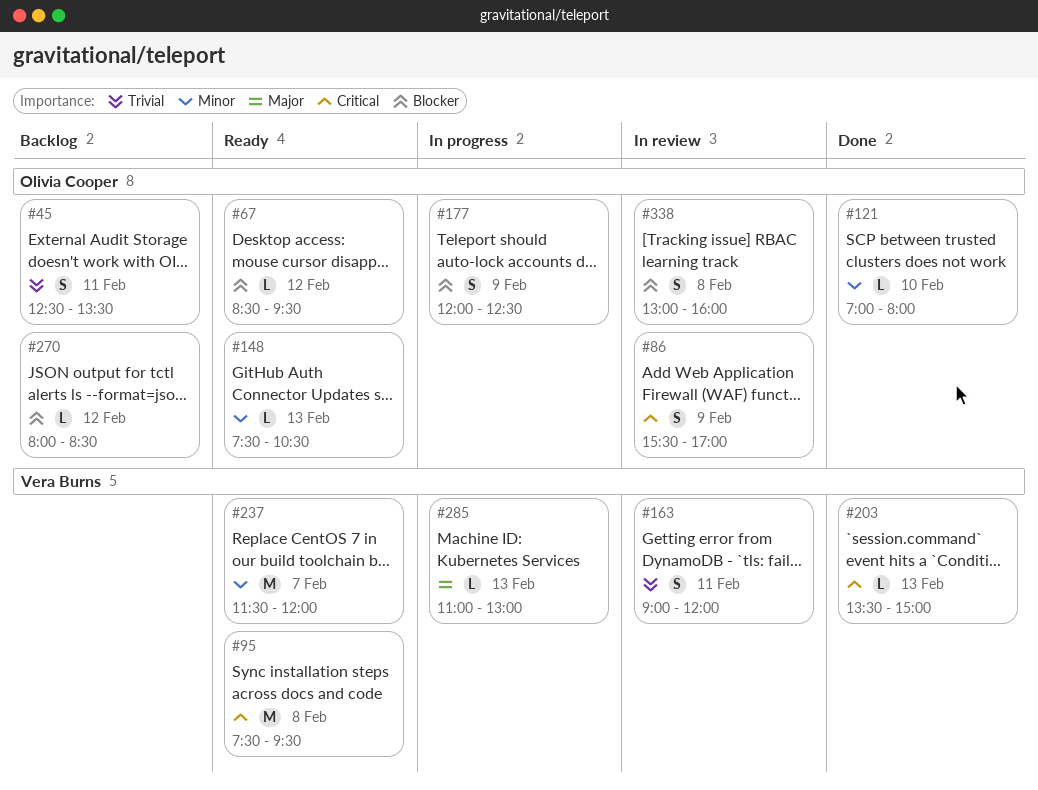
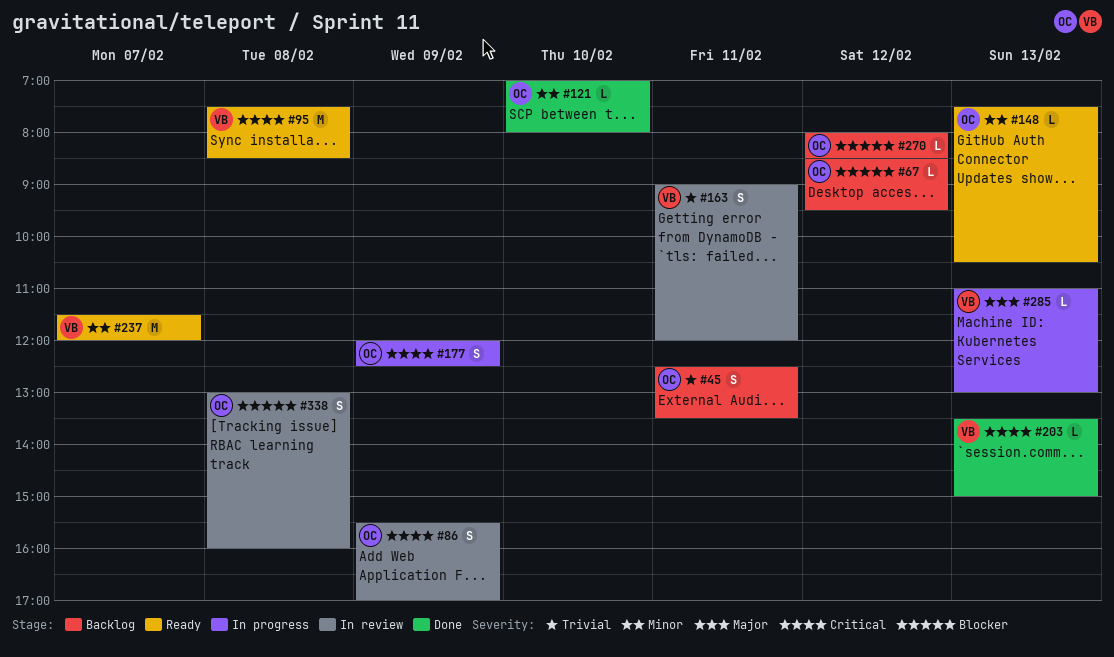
#67, status: Ready -> Backlog
#95, ends: 09:30 -> 08:30
#177, priority: Blocker -> Critical

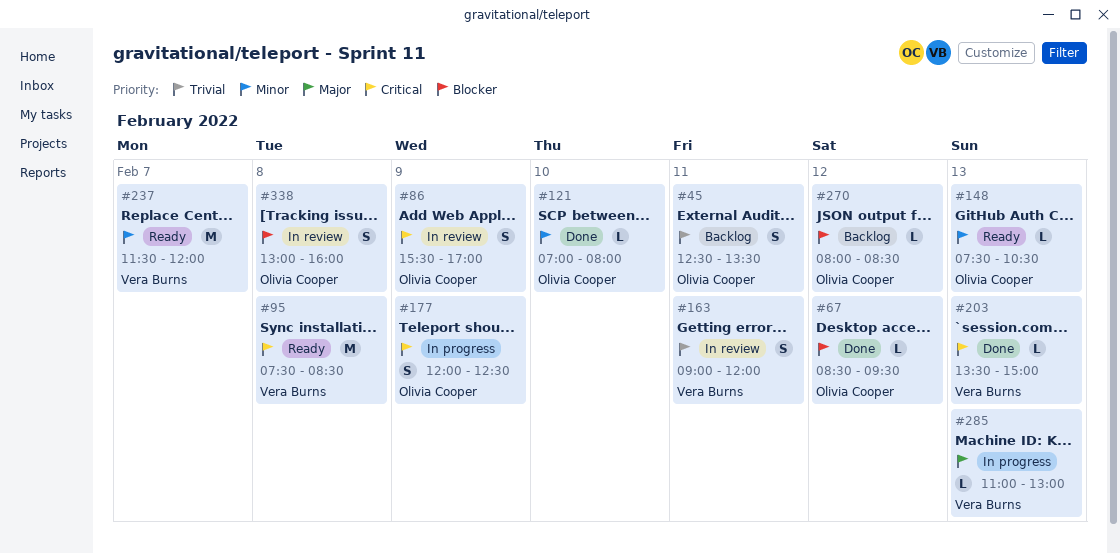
#67, status: Backlog -> Done

